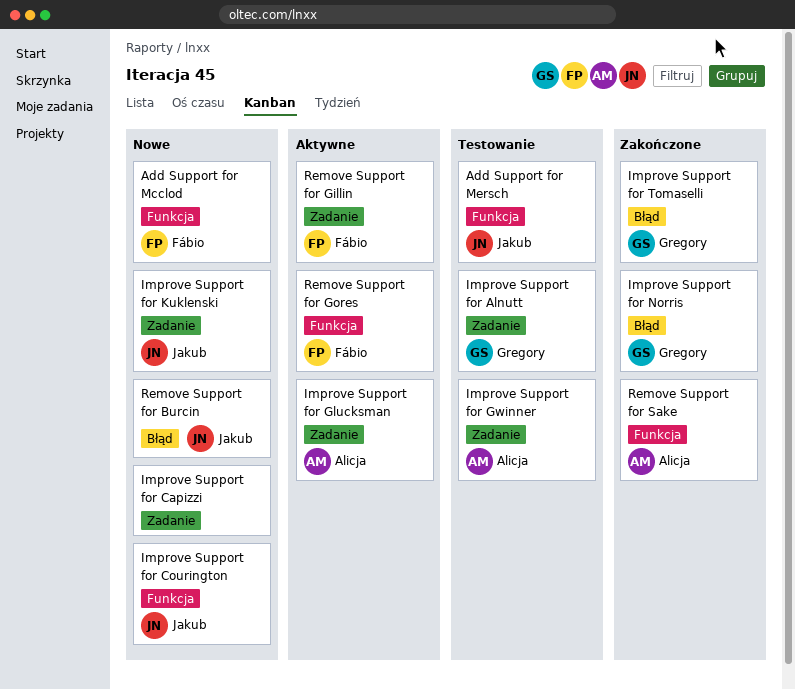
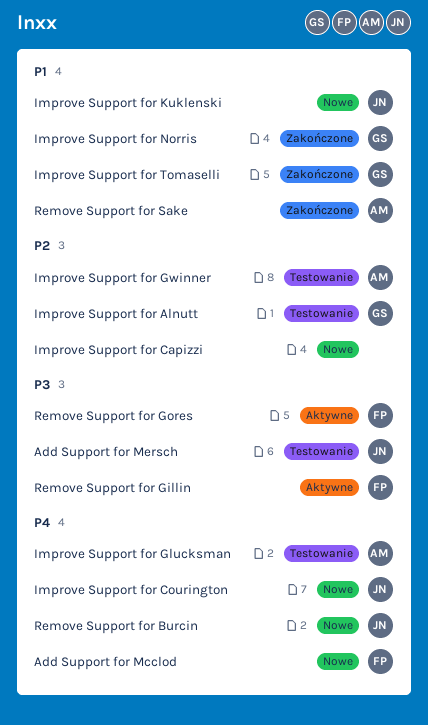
Improve Support for Glucksman, status: Aktywne -> Testowanie

